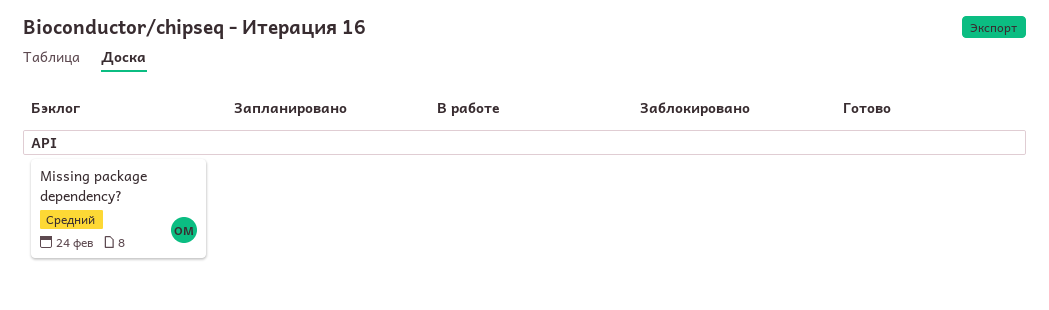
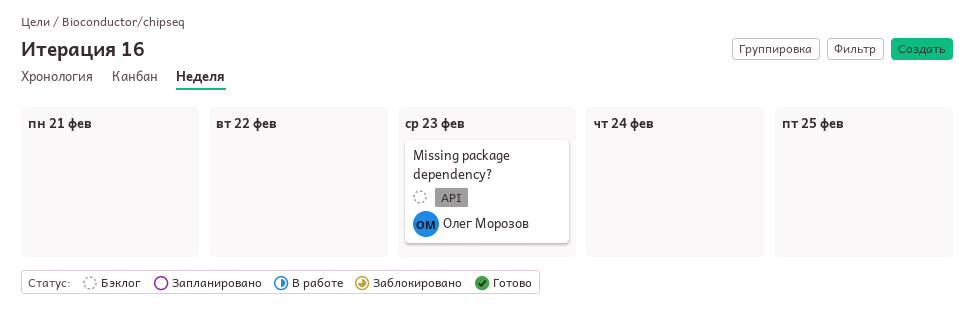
Missing package dependency?, due: Feb 24 -> Feb 23

